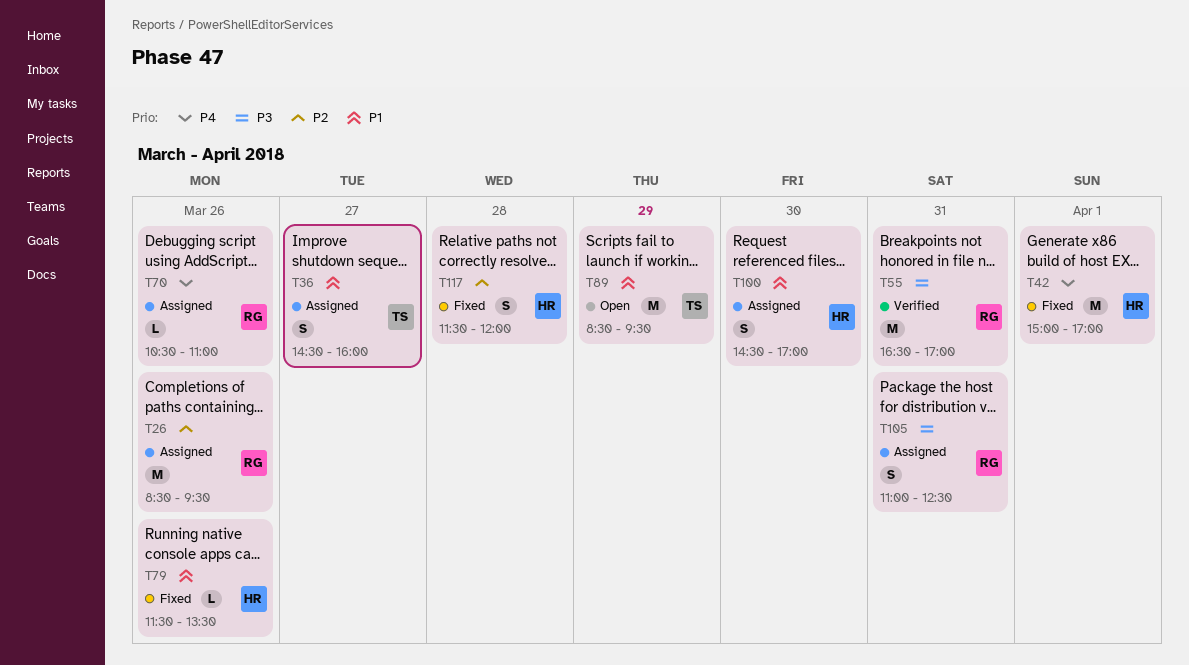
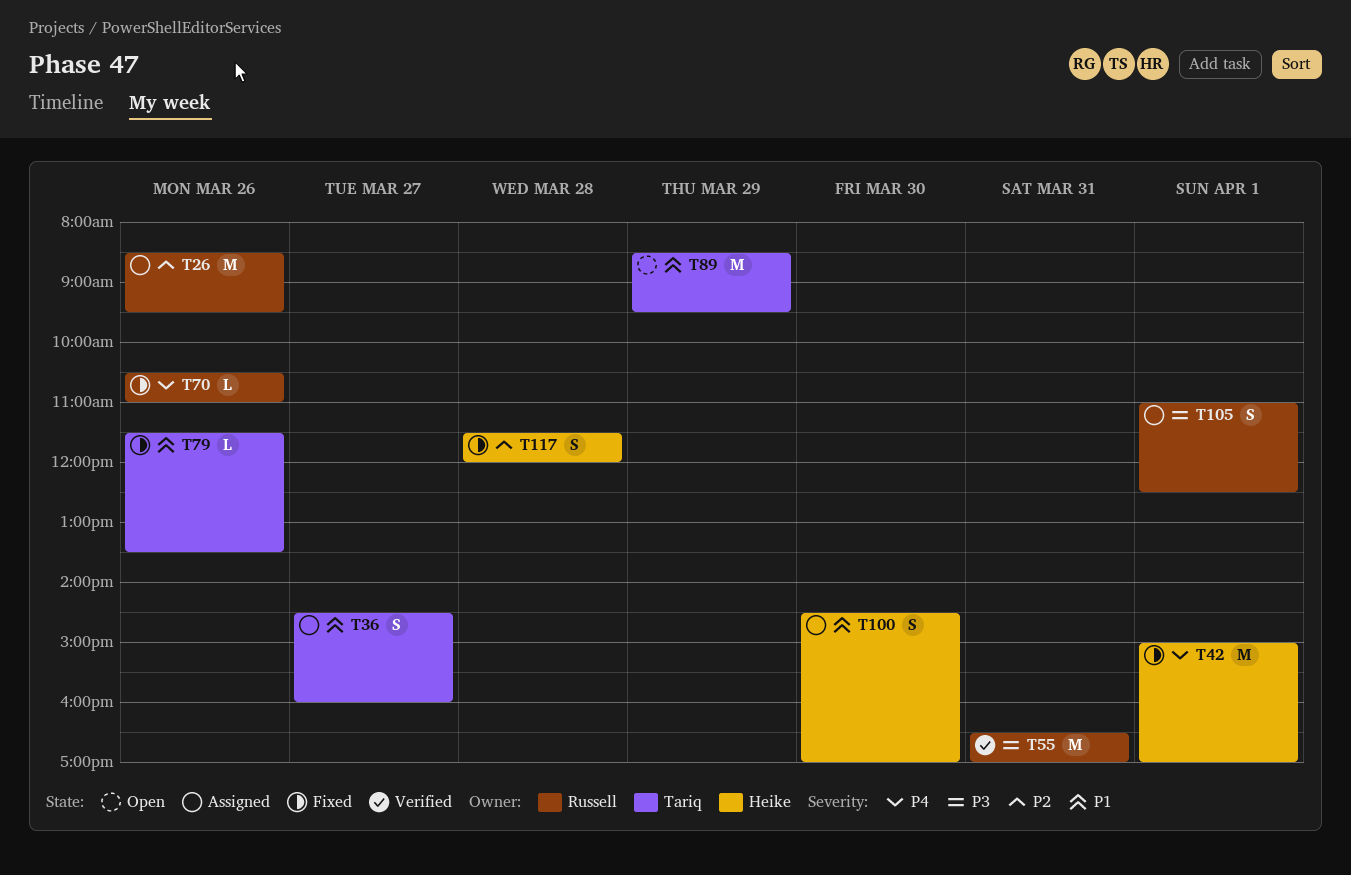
T70, status: Assigned -> Fixed
T79, owner: Heike -> Tariq
T105, day: Mar 31 -> Apr 1

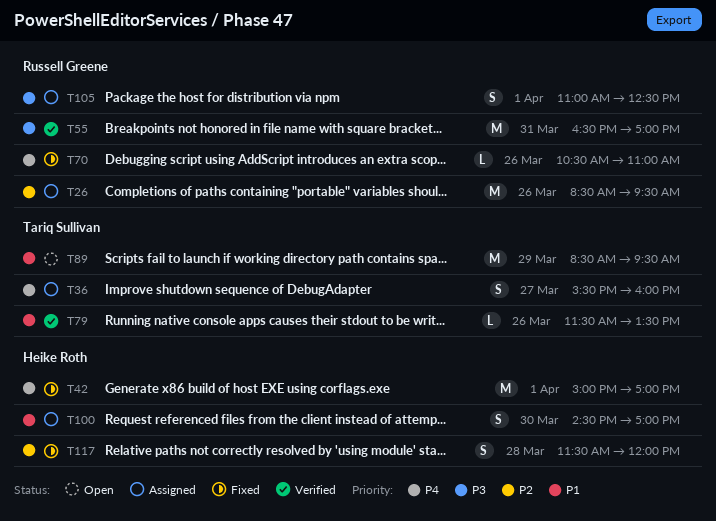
T36, priority: P1 -> P4
T36, begins: 14:30 -> 15:30
T79, status: Fixed -> Verified

